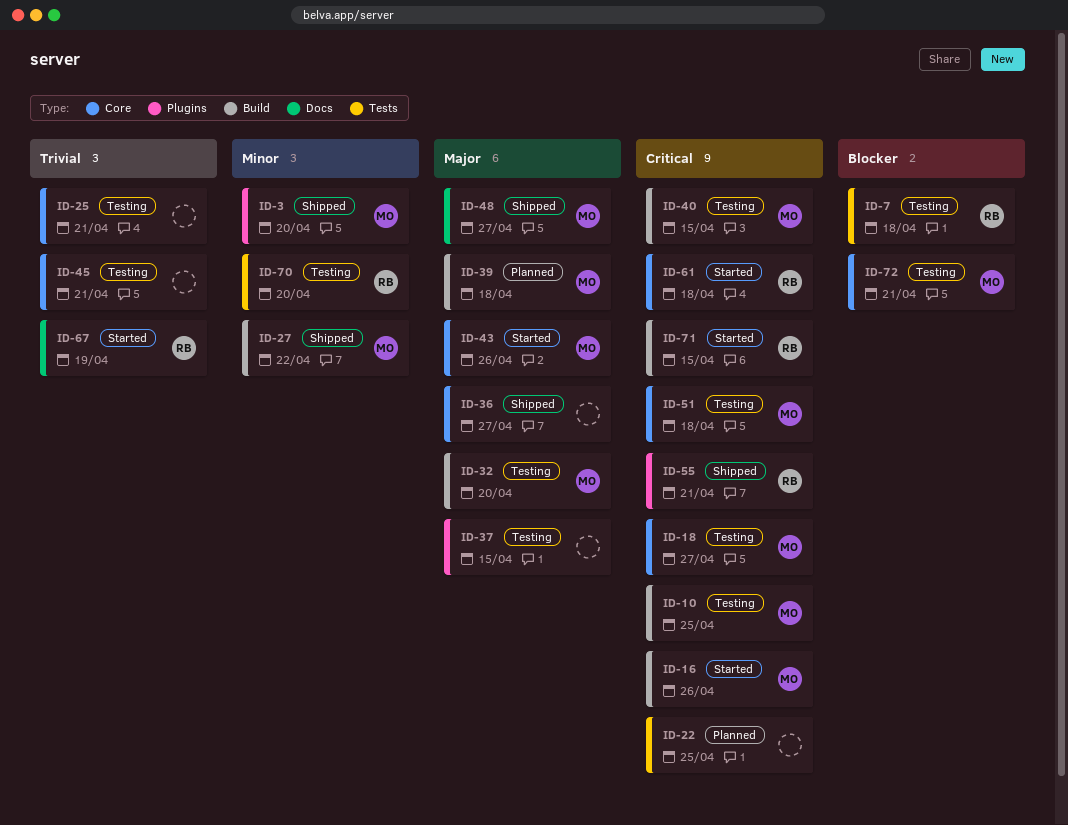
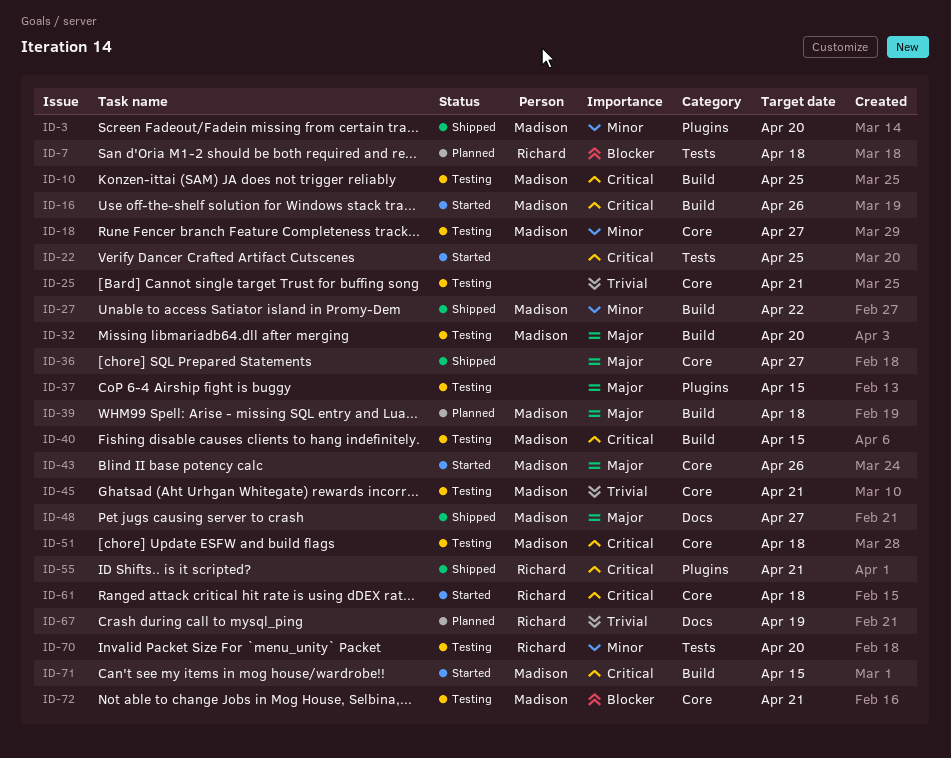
ID-7, status: Testing -> Planned
ID-18, priority: Critical -> Minor
ID-22, status: Planned -> Started
ID-45, owner: none -> Madison
ID-67, status: Started -> Planned
ID-71, owner: Richard -> Madison

